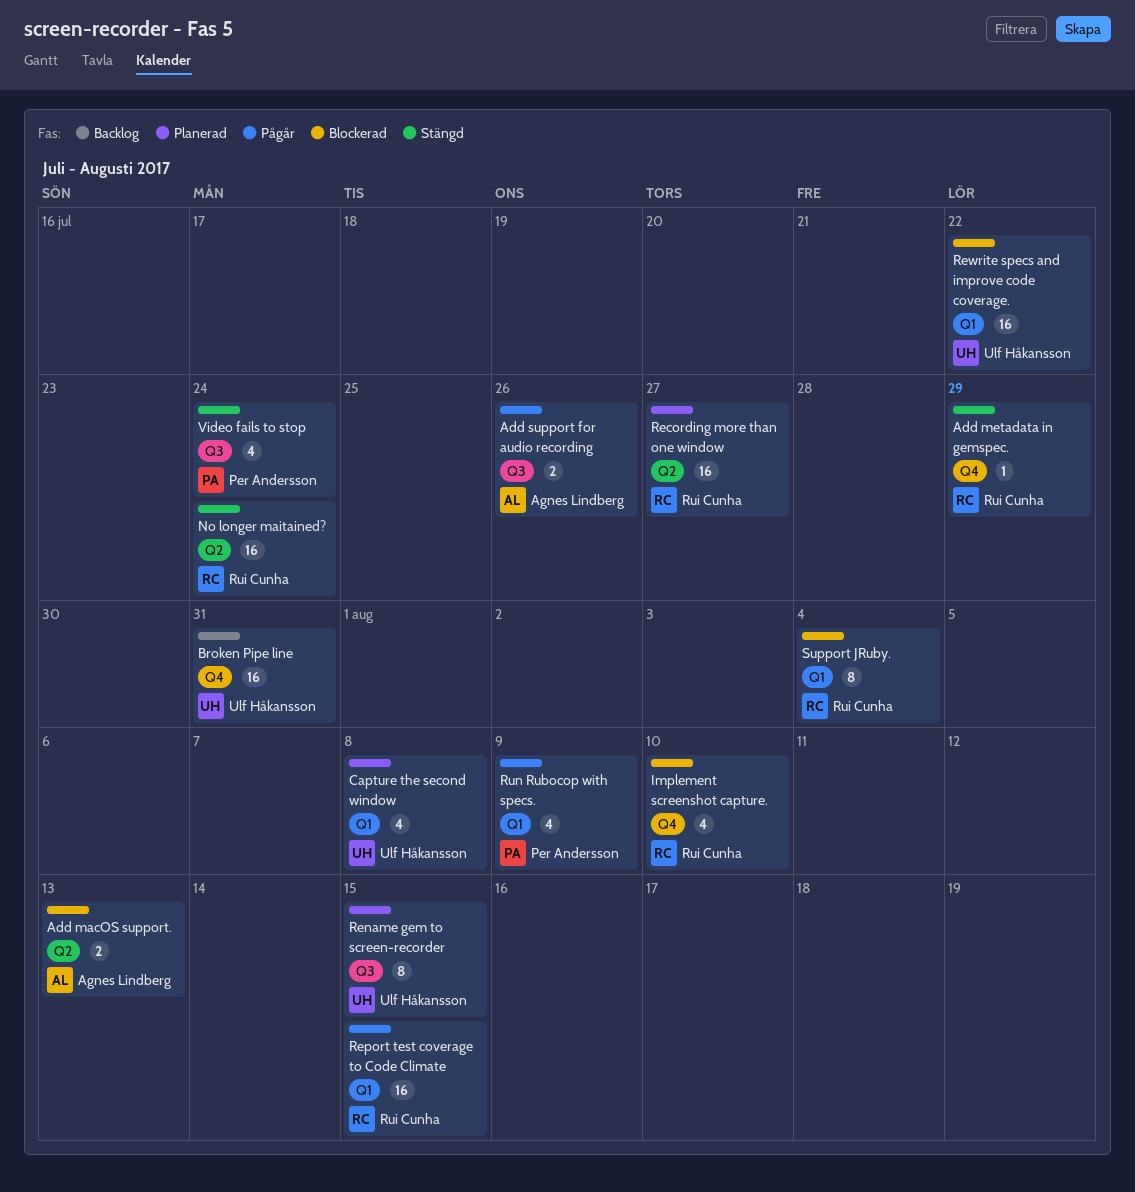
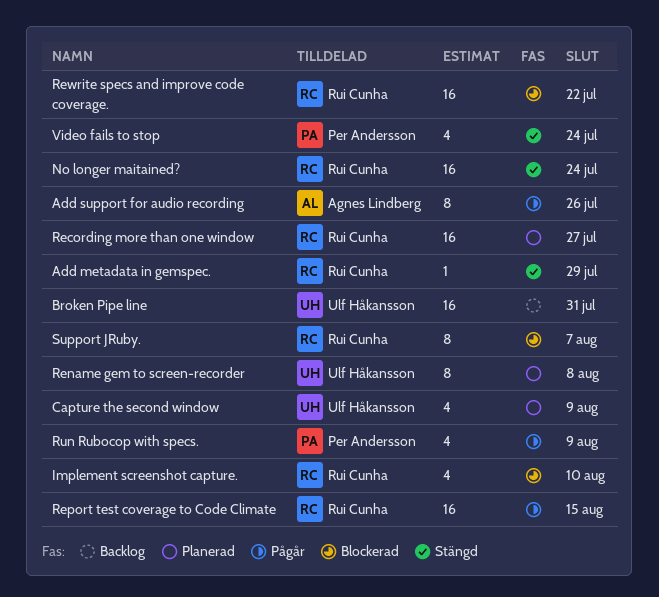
Add macOS support.: present -> none
Add support for audio recording, estimate: 2 -> 8
Capture the second window, due: Aug 8 -> Aug 9
Rename gem to screen-recorder, due: Aug 15 -> Aug 8
Rewrite specs and improve code coverage., owner: Ulf Håkansson -> Rui Cunha
Support JRuby., due: Aug 4 -> Aug 7

